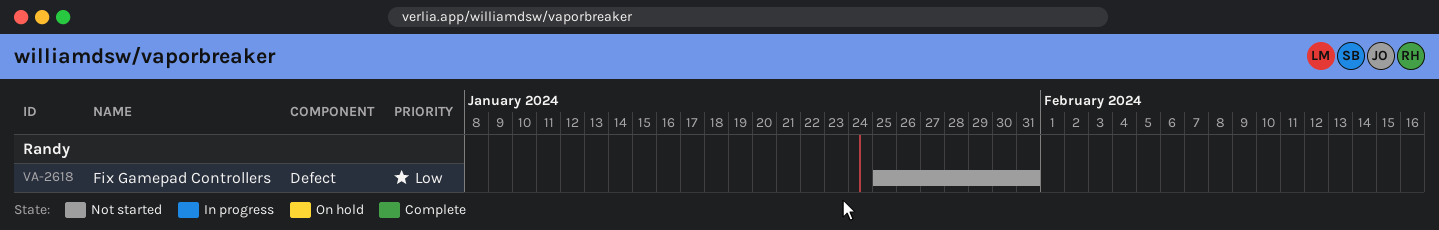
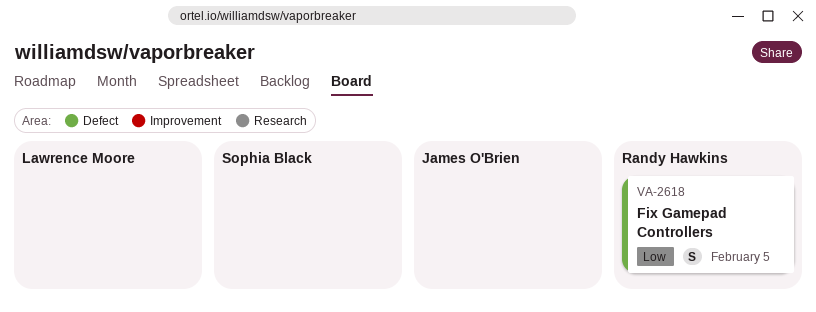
VA-2618, due: Jan 31 -> Feb 5

